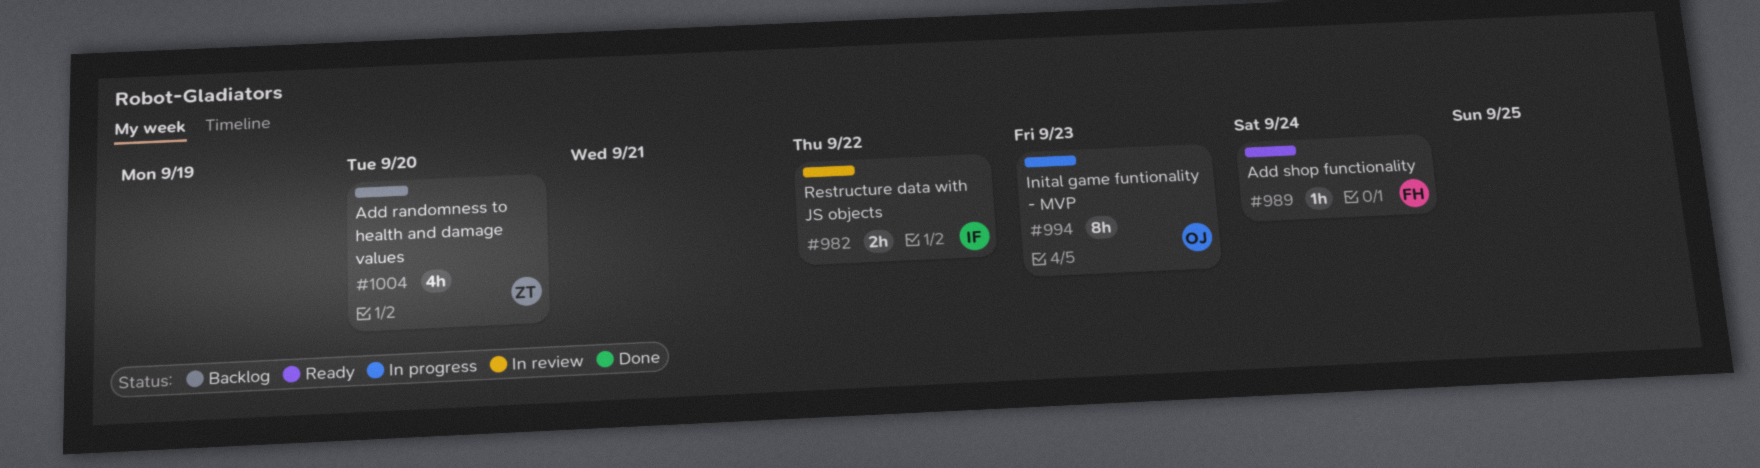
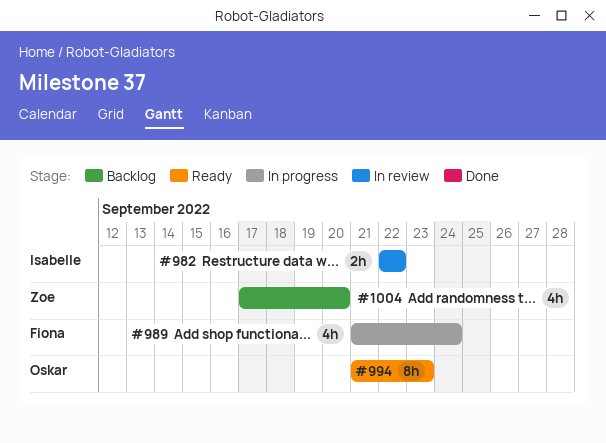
#989, status: Ready -> In progress
#989, estimate: 1h -> 4h
#994, status: In progress -> Ready

